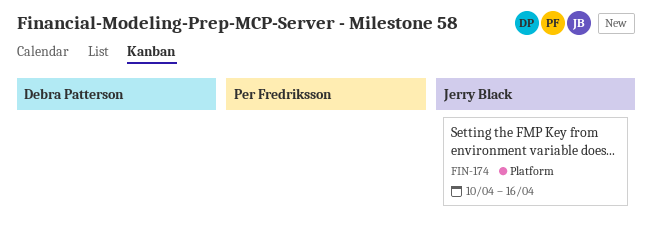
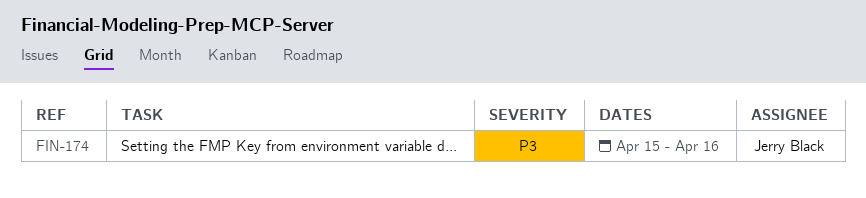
FIN-174, start: Apr 10 -> Apr 15

